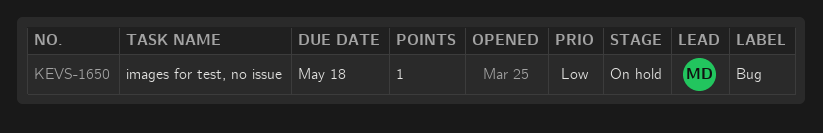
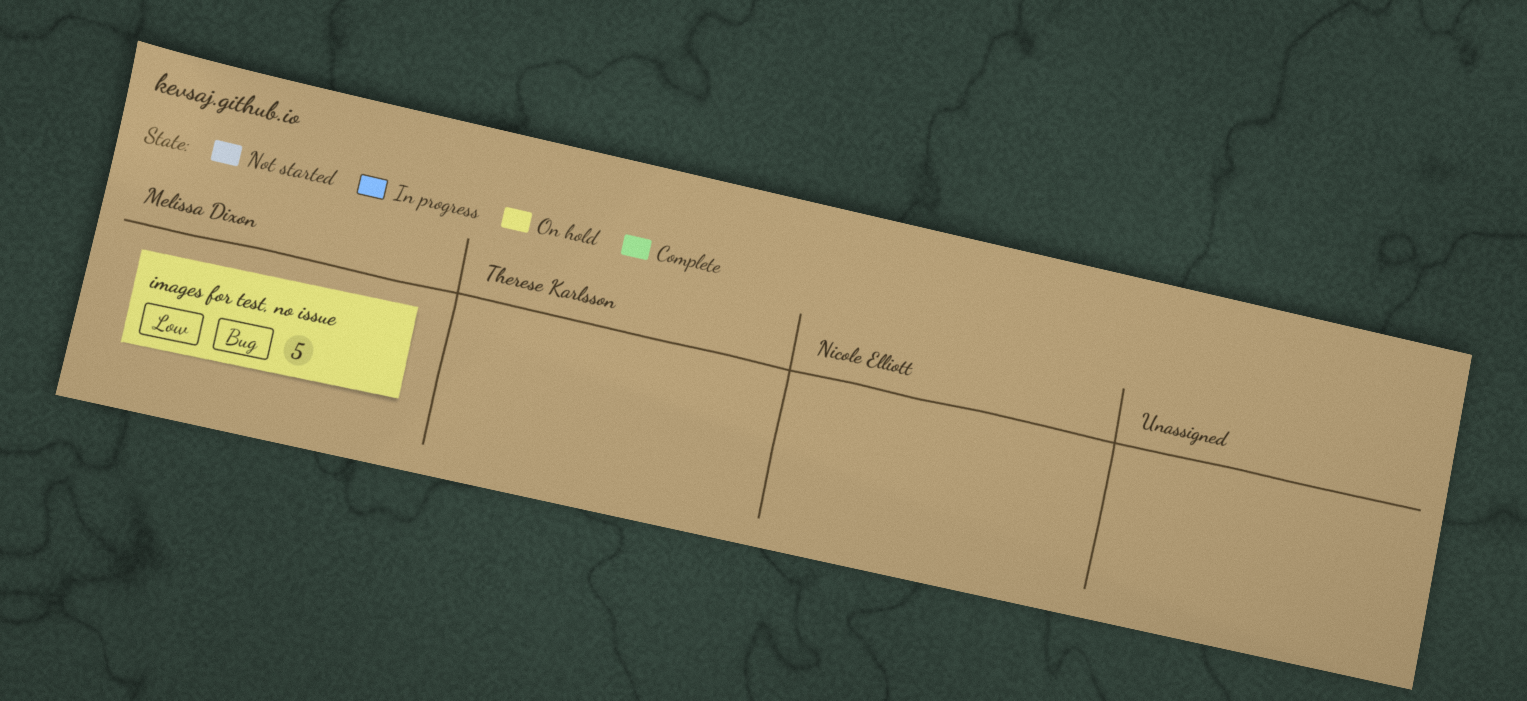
images for test, no issue, estimate: 1 -> 5

